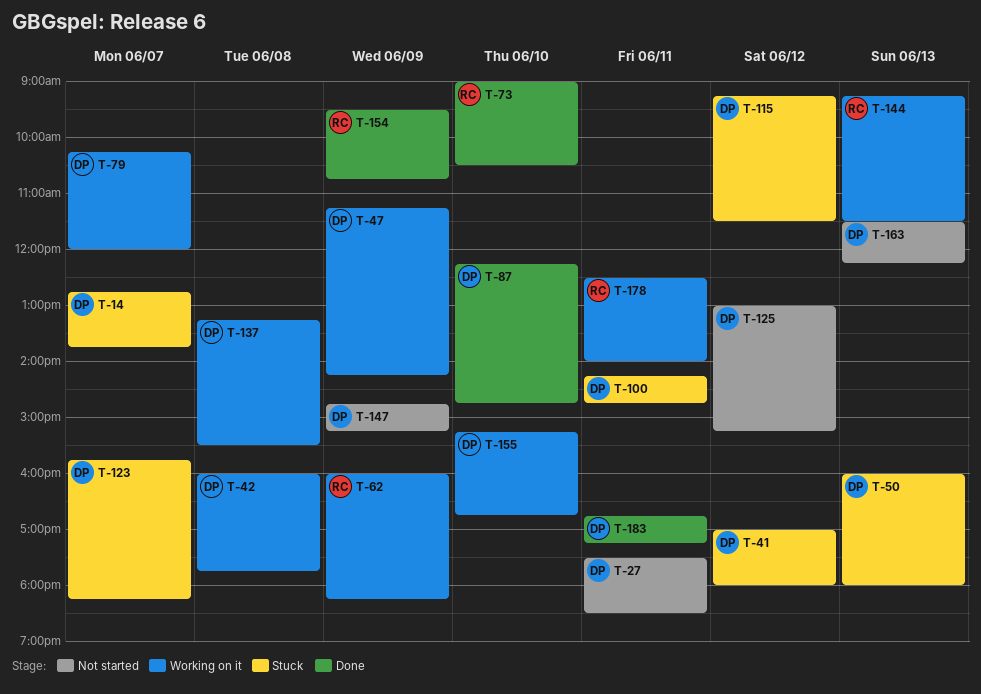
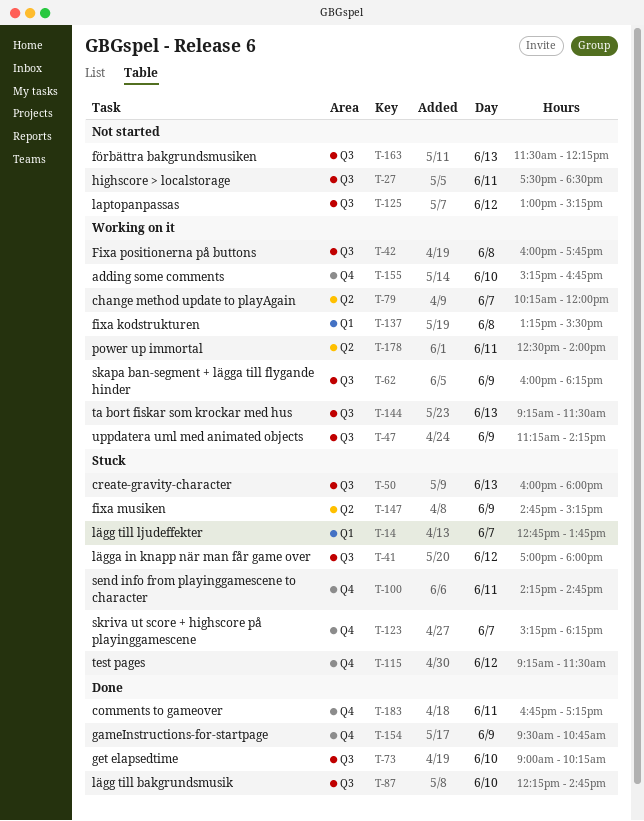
T-73, ends: 10:30 -> 10:15
T-123, begins: 15:45 -> 15:15
T-147, status: Not started -> Stuck

